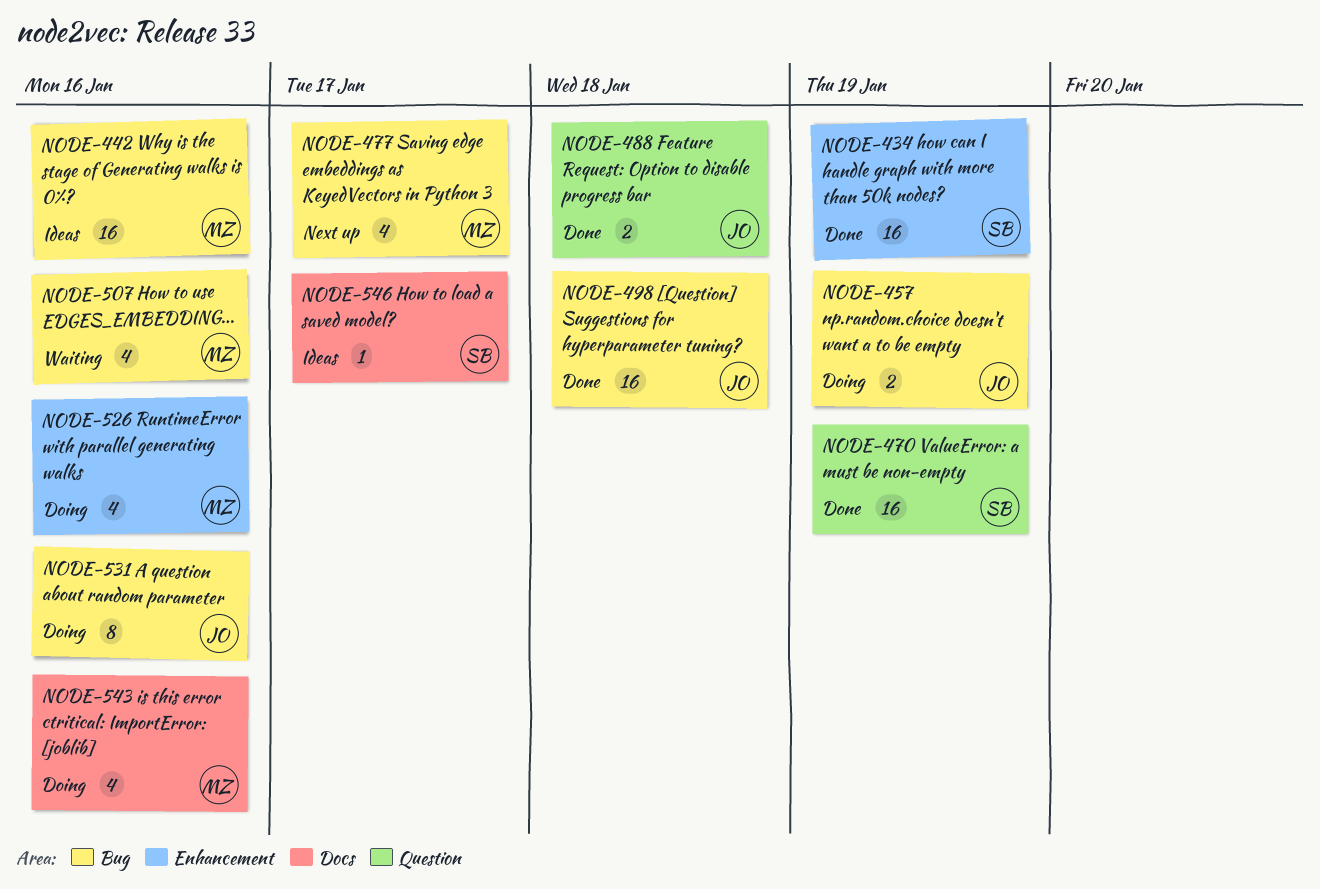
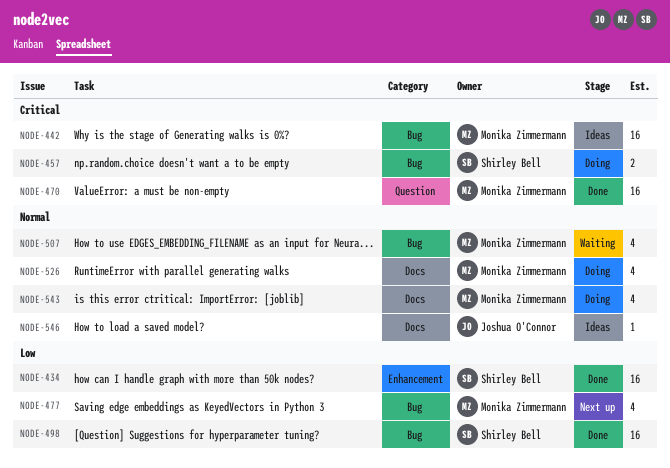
NODE-457, owner: Joshua O'Connor -> Shirley Bell
NODE-470, owner: Shirley Bell -> Monika Zimmermann
NODE-488: present -> none
NODE-498, owner: Joshua O'Connor -> Shirley Bell
NODE-526, label: Enhancement -> Docs
NODE-531: present -> none
NODE-546, owner: Shirley Bell -> Joshua O'Connor

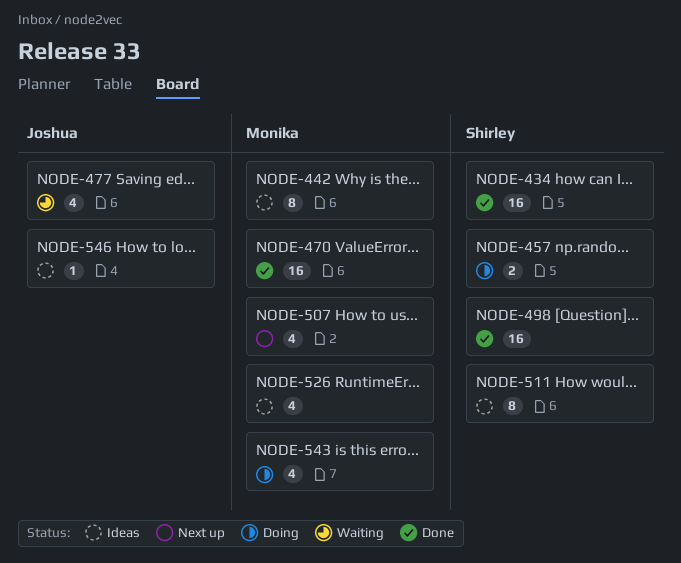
NODE-442, estimate: 16 -> 8
NODE-477, status: Next up -> Waiting
NODE-477, owner: Monika Zimmermann -> Joshua O'Connor
NODE-507, status: Waiting -> Next up
NODE-511: none -> present
NODE-526, status: Doing -> Ideas

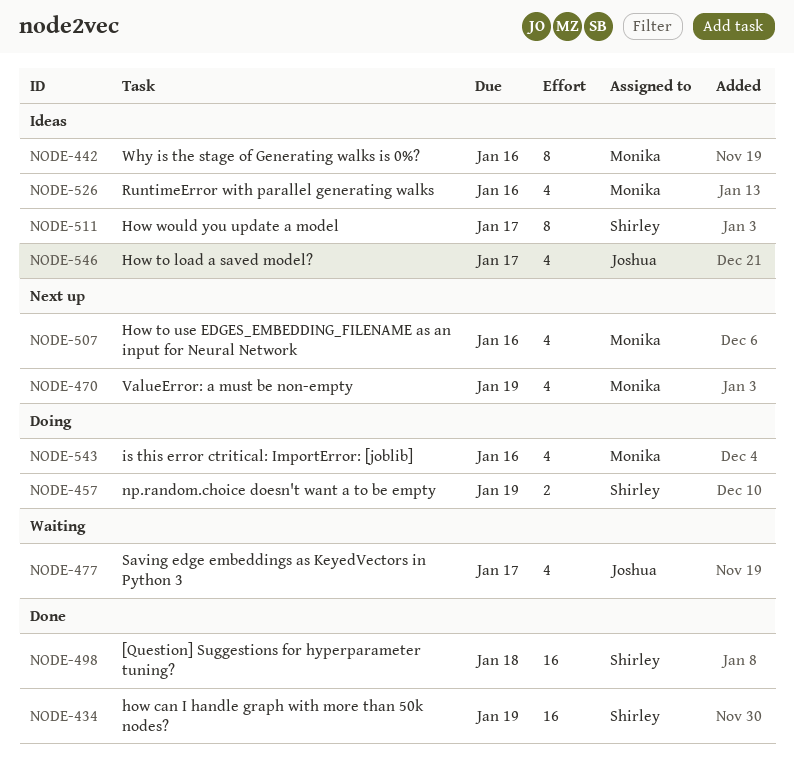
NODE-470, status: Done -> Next up
NODE-470, estimate: 16 -> 4
NODE-546, estimate: 1 -> 4

